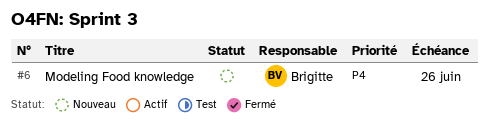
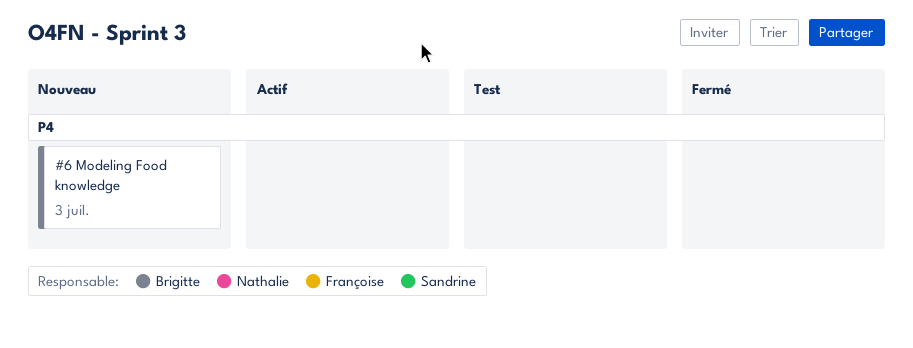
#6, due: Jun 26 -> Jul 3

